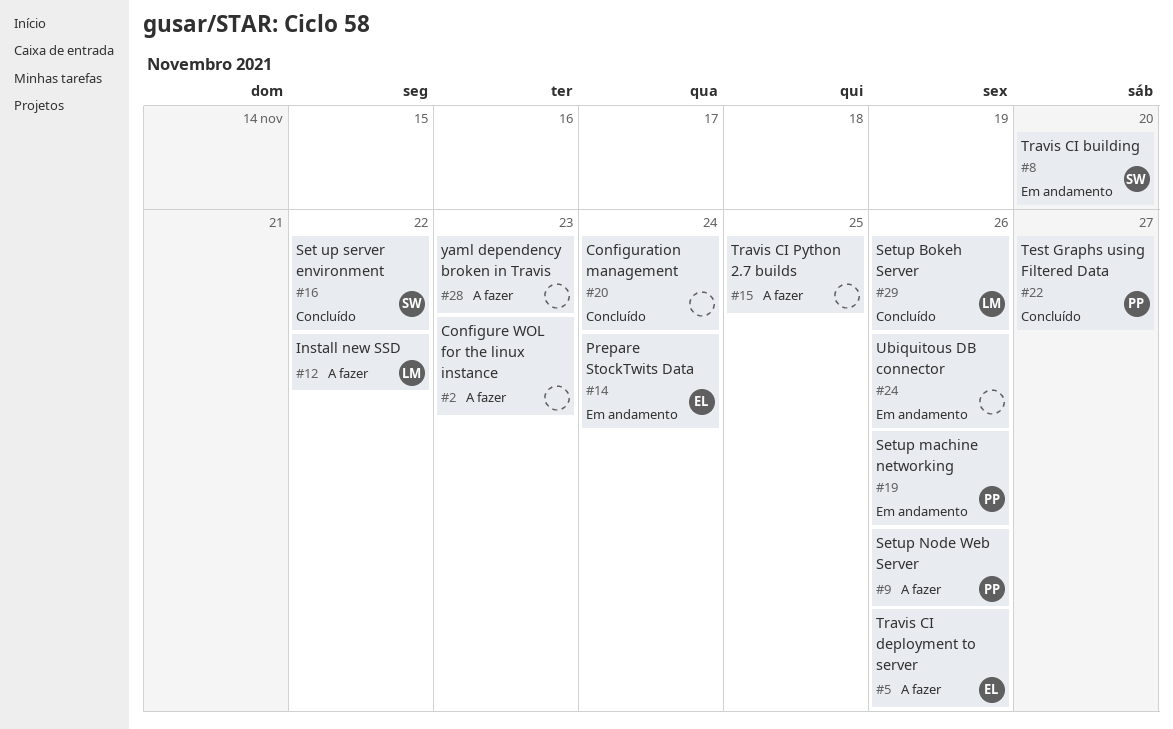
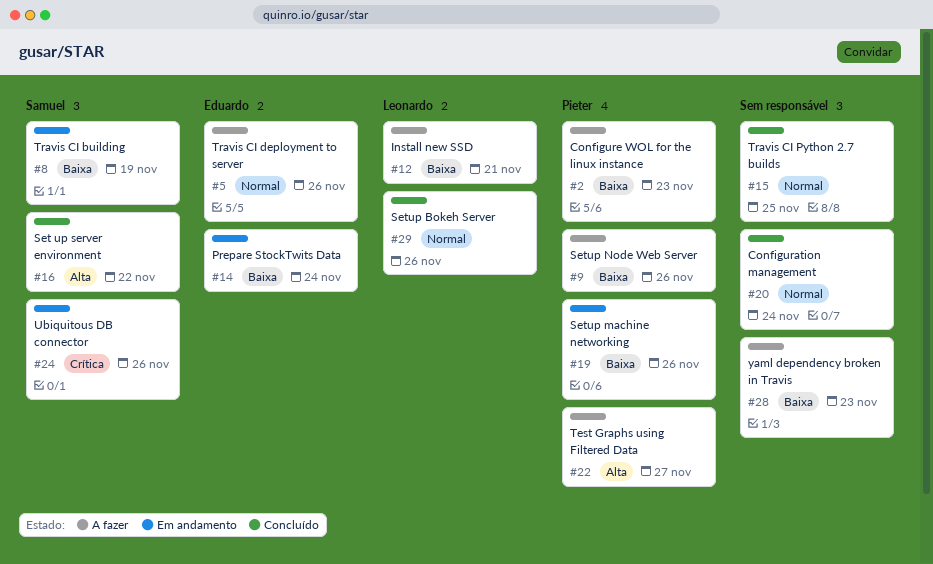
#2, owner: none -> Pieter
#8, due: Nov 20 -> Nov 19
#12, due: Nov 22 -> Nov 21
#15, status: A fazer -> Concluído
#22, status: Concluído -> A fazer
#24, owner: none -> Samuel

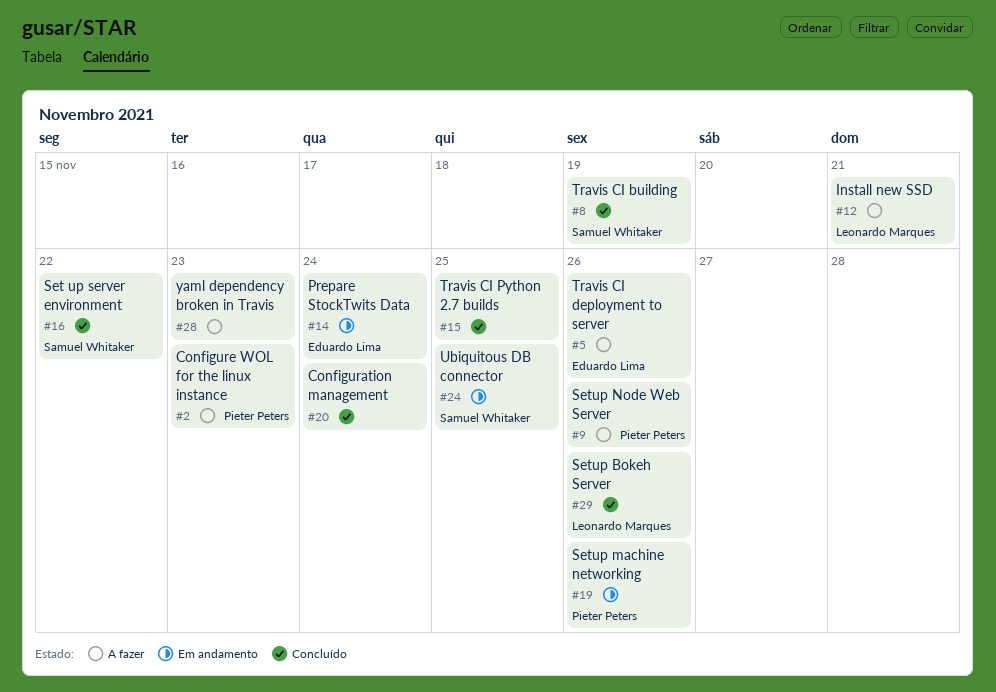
#8, status: Em andamento -> Concluído
#22: present -> none
#24, due: Nov 26 -> Nov 25

